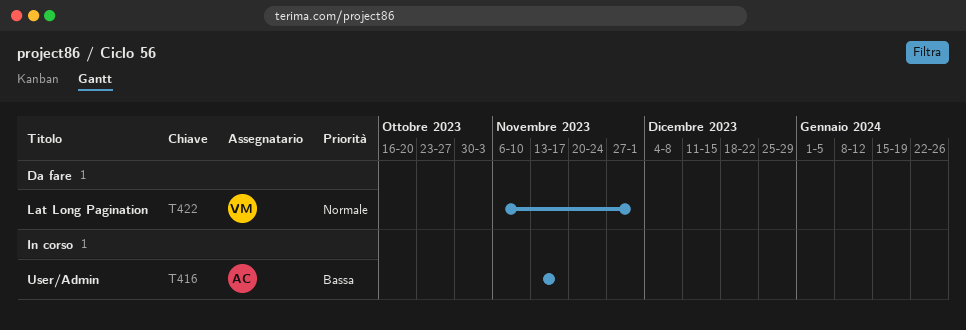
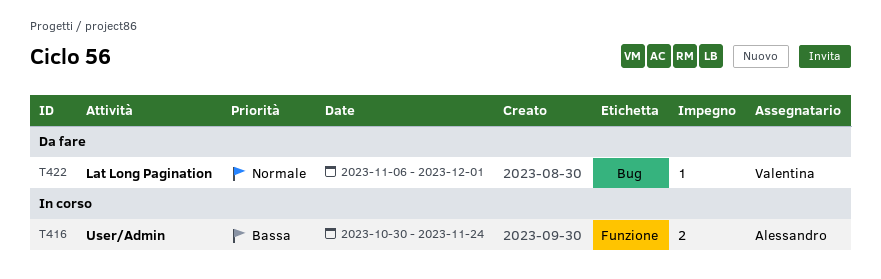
T416, start: Nov 13 -> Oct 30
T416, due: Nov 17 -> Nov 24

